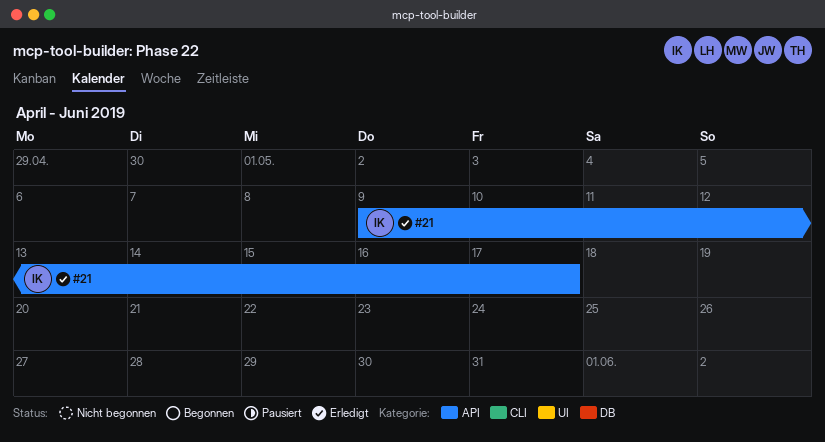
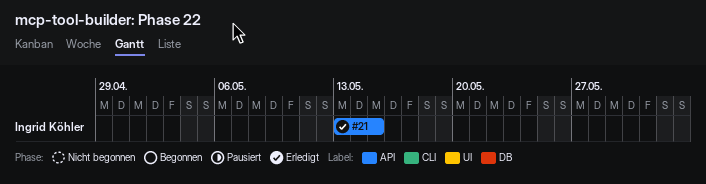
#21, start: May 9 -> May 13
#21, due: May 17 -> May 15

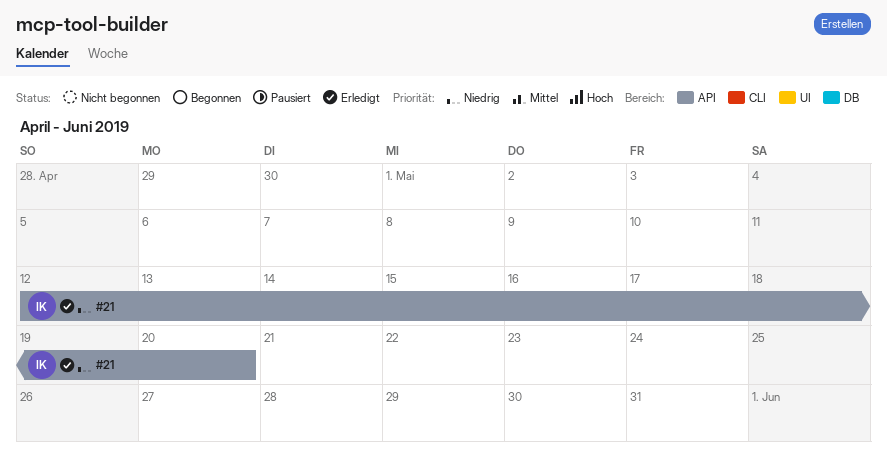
#21, start: May 13 -> May 12
#21, due: May 15 -> May 20

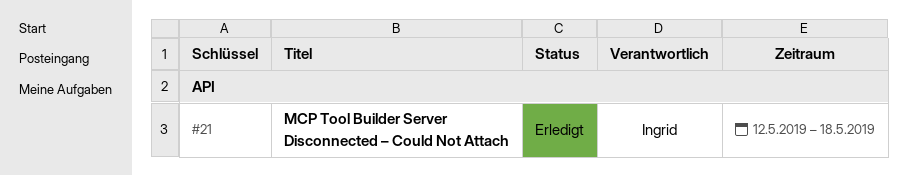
#21, due: May 20 -> May 18

